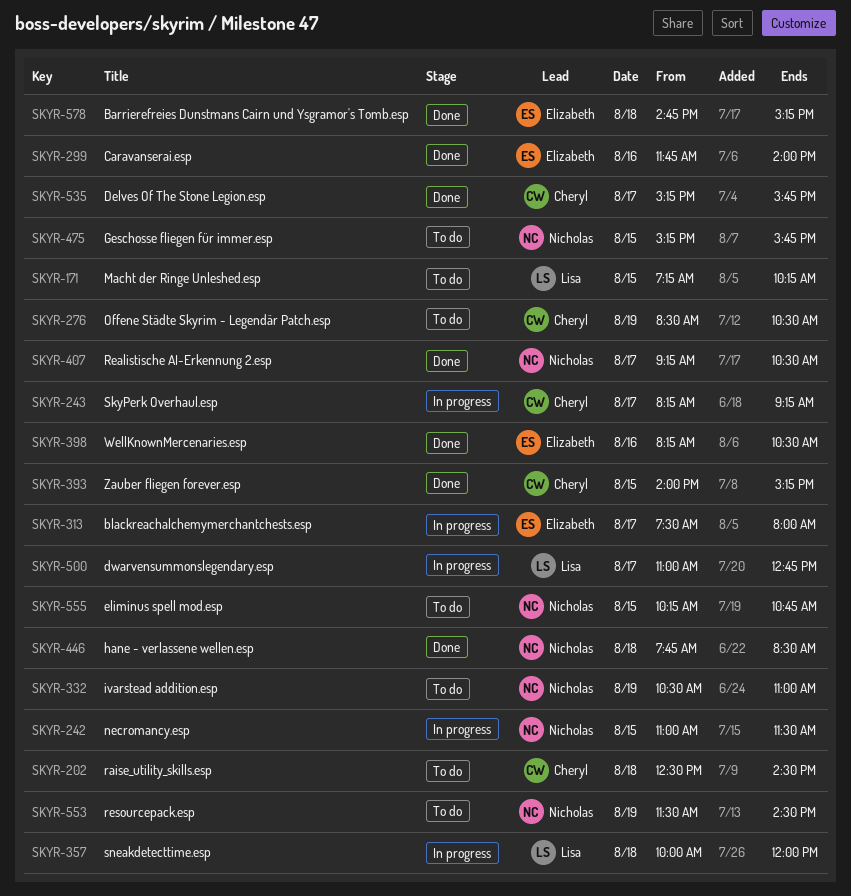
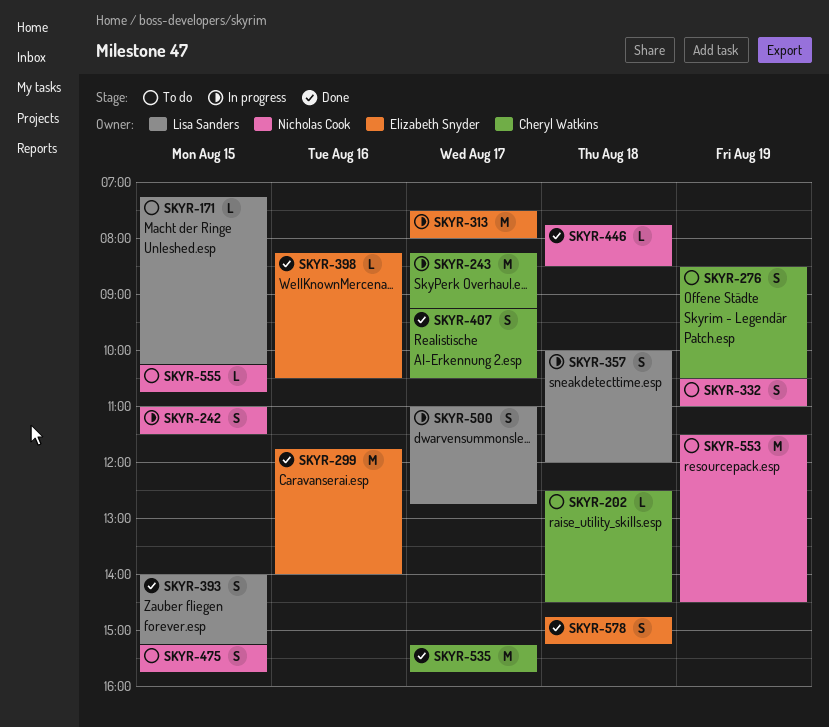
SKYR-393, owner: Cheryl Watkins -> Lisa Sanders
SKYR-407, owner: Nicholas Cook -> Cheryl Watkins

